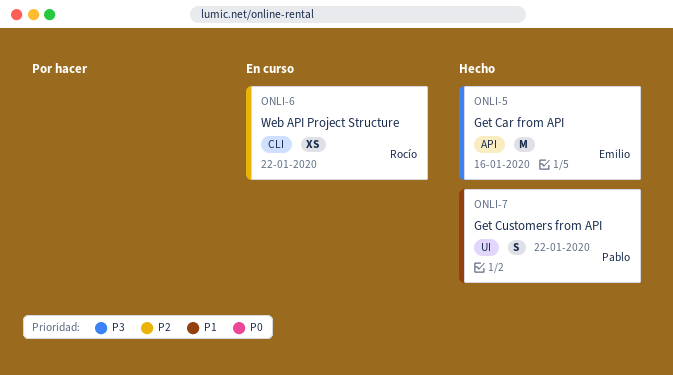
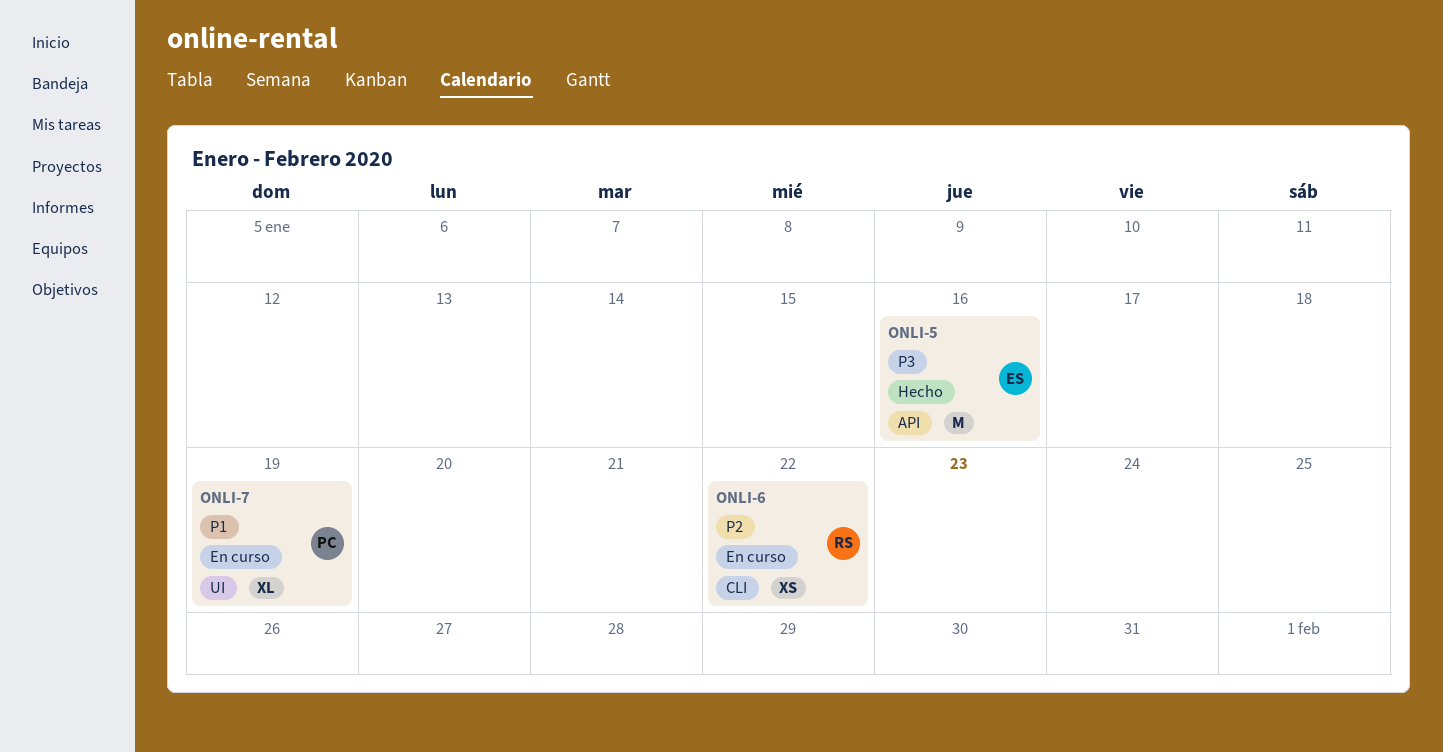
ONLI-7, status: Hecho -> En curso
ONLI-7, estimate: S -> XL
ONLI-7, due: Jan 22 -> Jan 19

